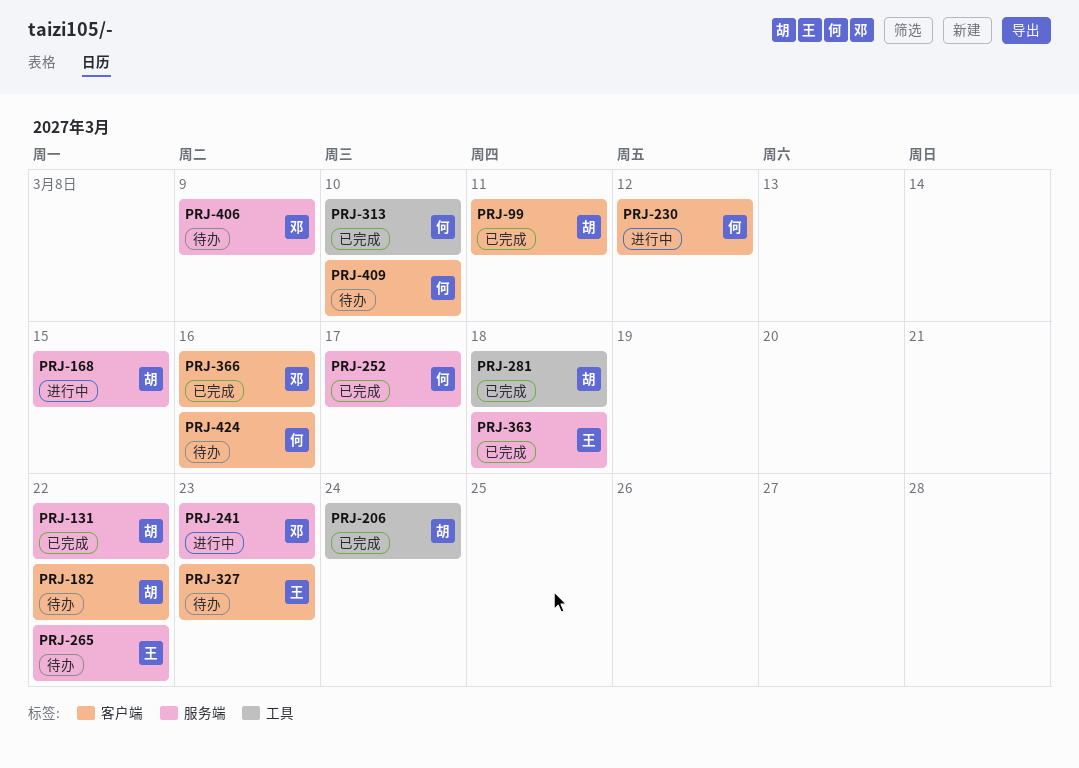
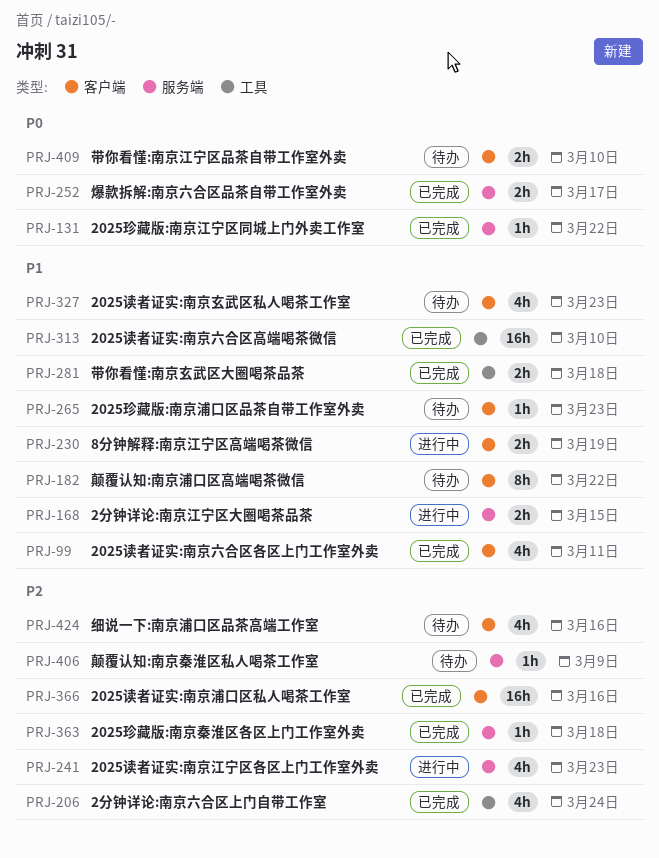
PRJ-230, due: Mar 12 -> Mar 19
PRJ-265, label: 服务端 -> 客户端
PRJ-265, due: Mar 22 -> Mar 23

